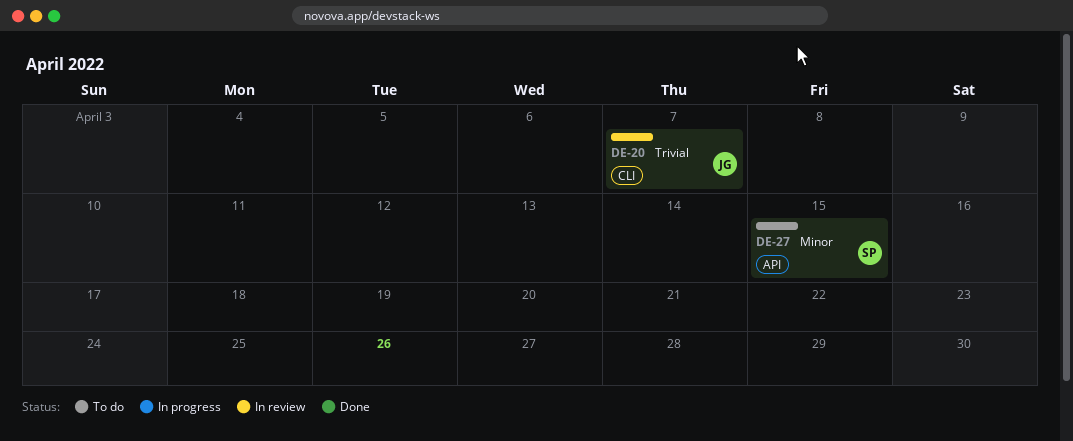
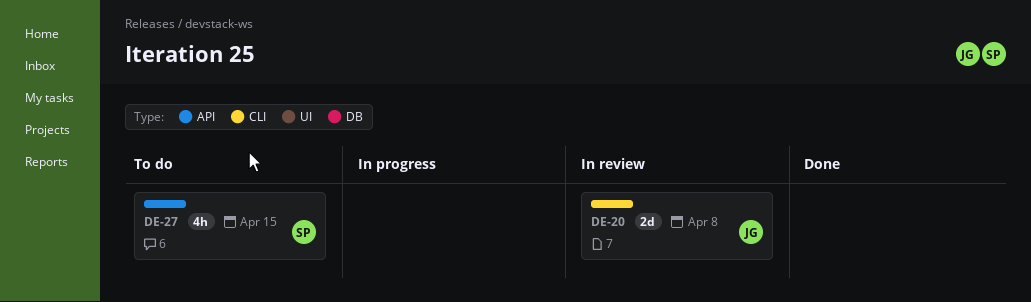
DE-20, due: Apr 7 -> Apr 8

